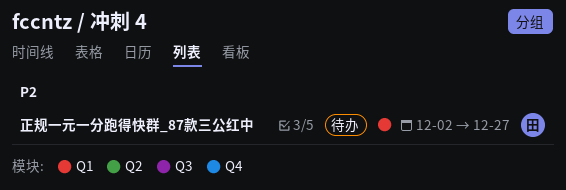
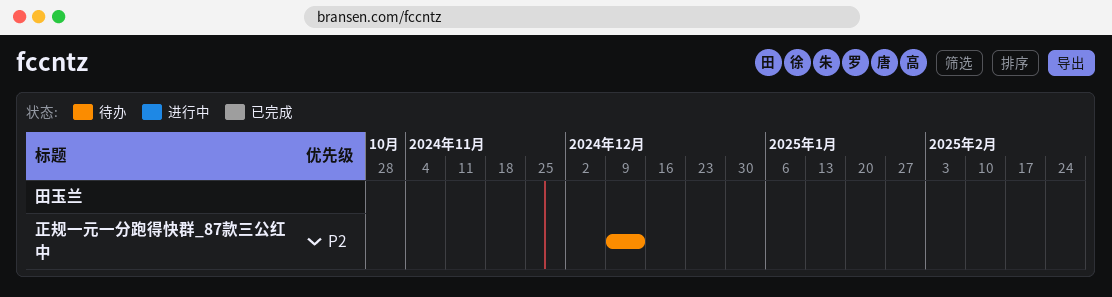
正规一元一分跑得快群_87款三公红中, start: Dec 2 -> Dec 9
正规一元一分跑得快群_87款三公红中, due: Dec 27 -> Dec 13

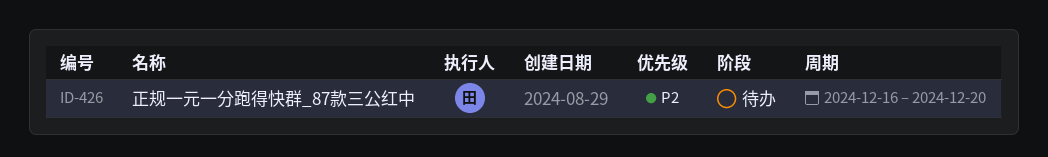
正规一元一分跑得快群_87款三公红中, start: Dec 9 -> Dec 16
正规一元一分跑得快群_87款三公红中, due: Dec 13 -> Dec 20

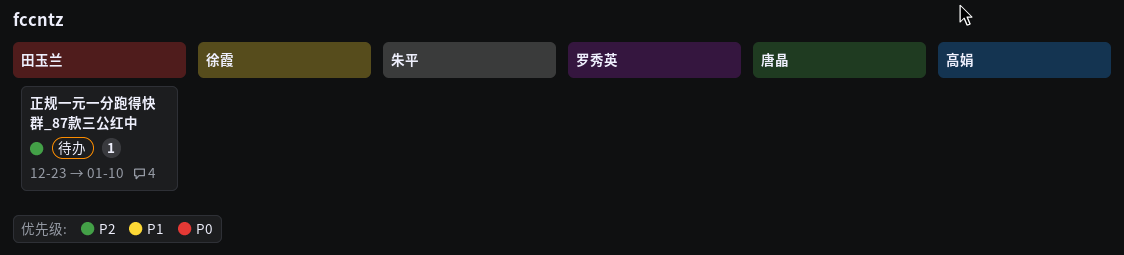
正规一元一分跑得快群_87款三公红中, start: Dec 16 -> Dec 23
正规一元一分跑得快群_87款三公红中, due: Dec 20 -> Jan 10

